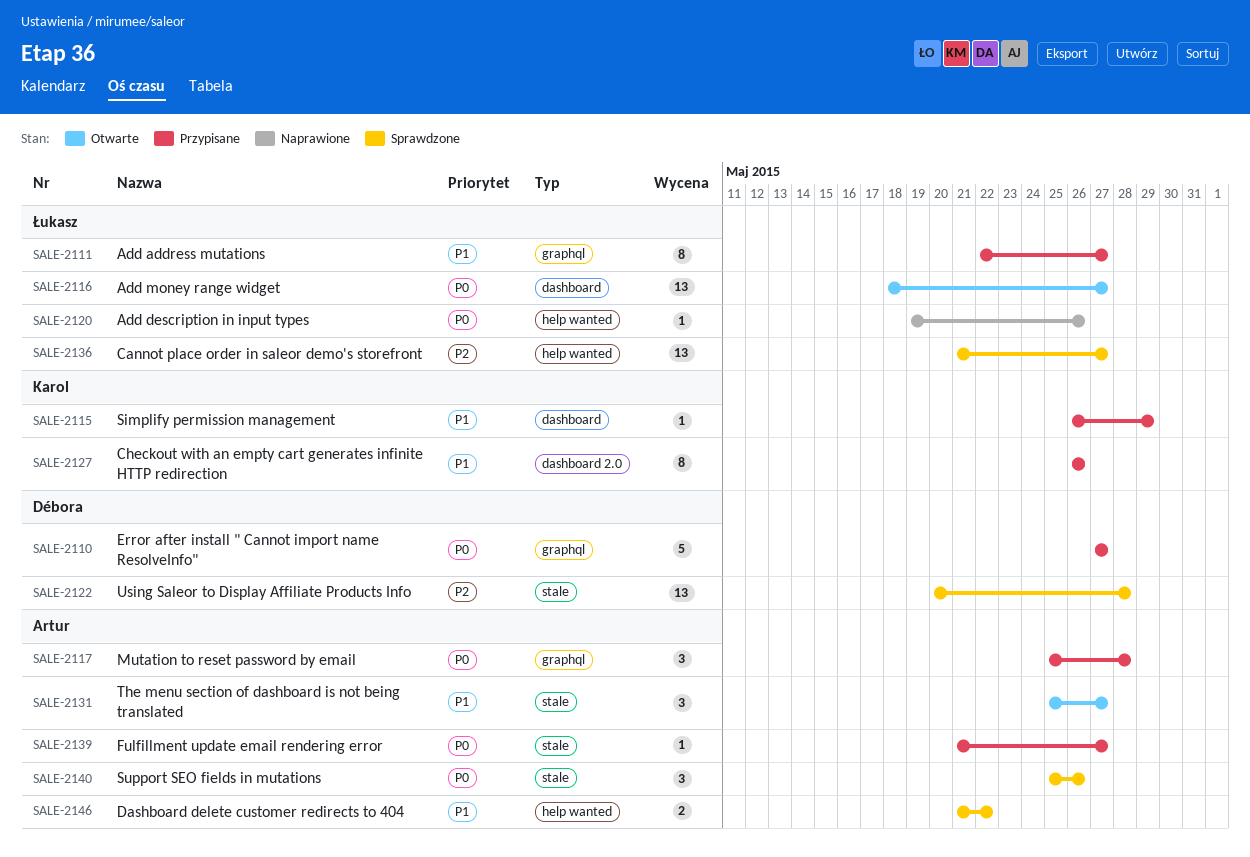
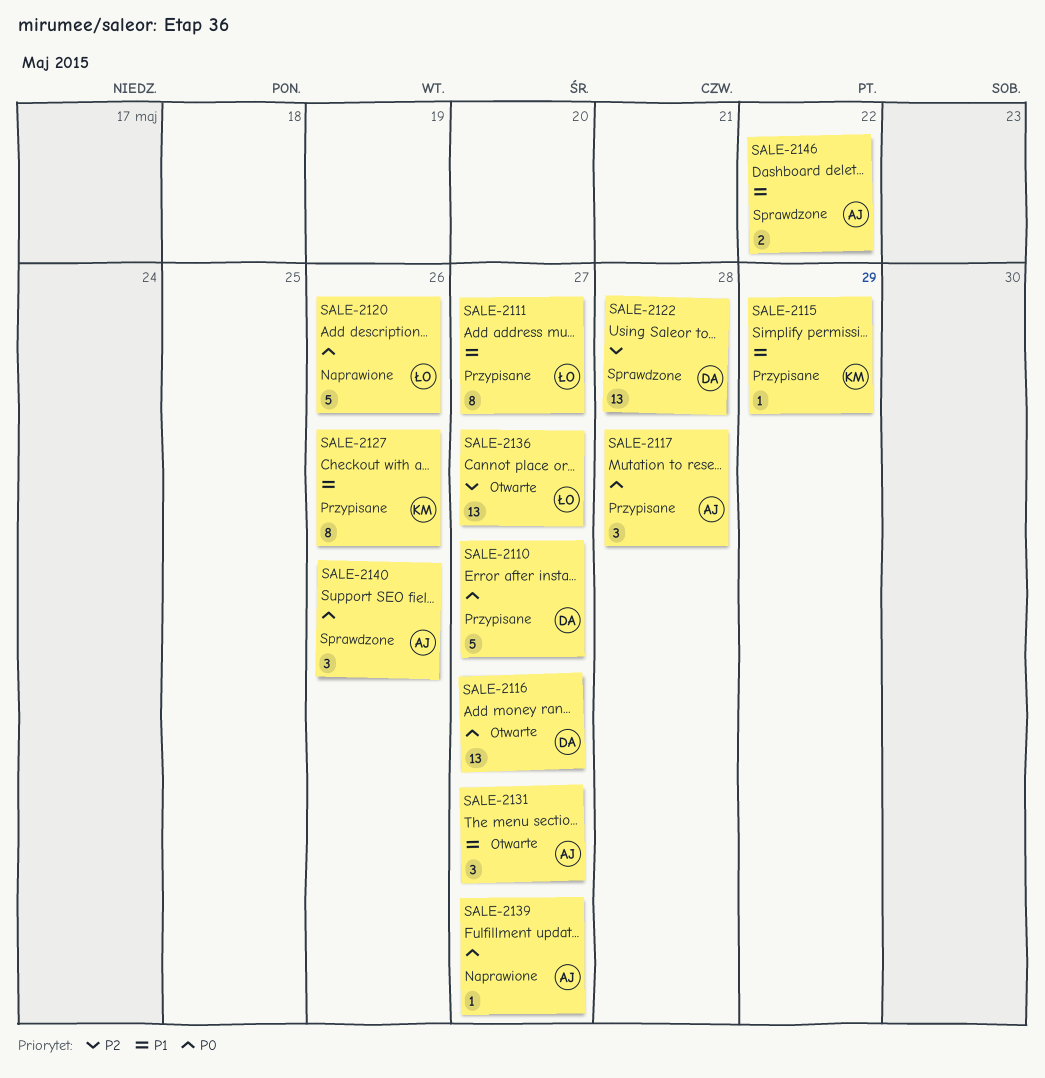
SALE-2116, owner: Łukasz -> Débora
SALE-2120, estimate: 1 -> 5
SALE-2136, status: Sprawdzone -> Otwarte
SALE-2139, status: Przypisane -> Naprawione

